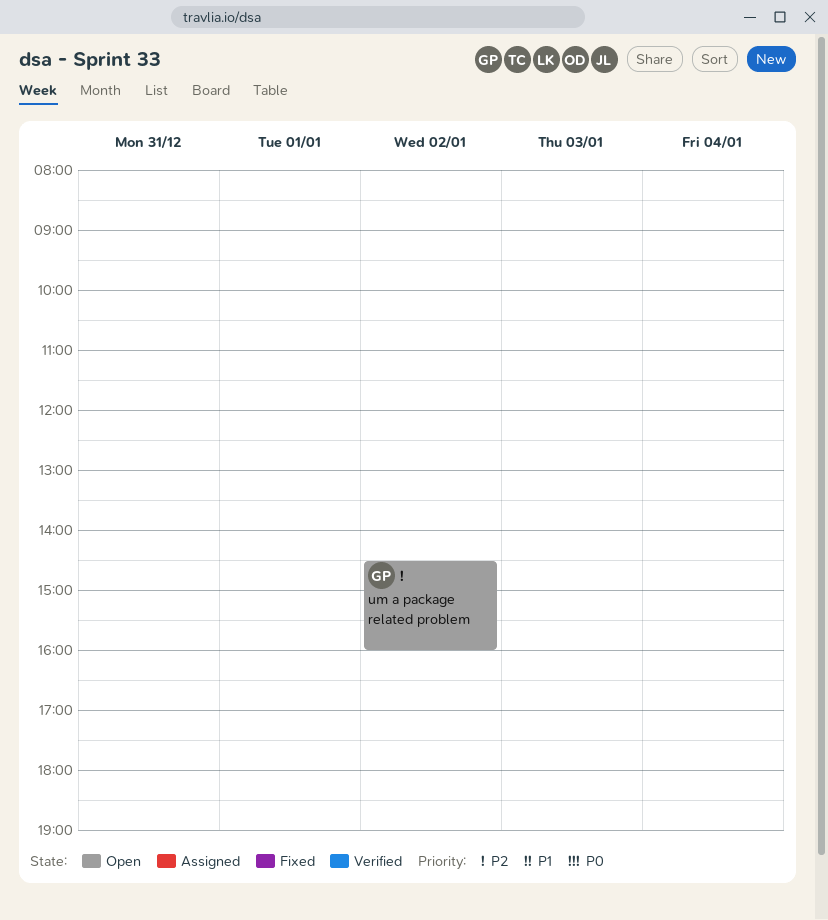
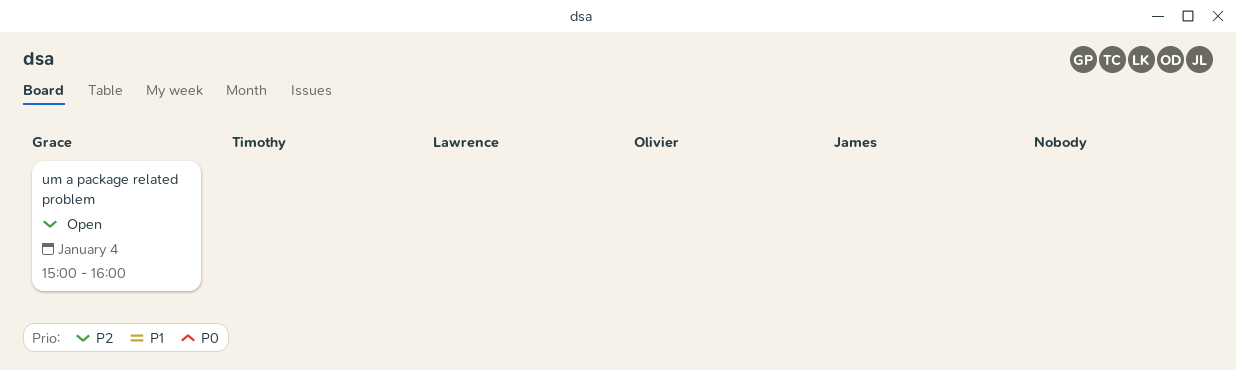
um a package related problem, day: Jan 2 -> Jan 4
um a package related problem, begins: 14:30 -> 15:00

